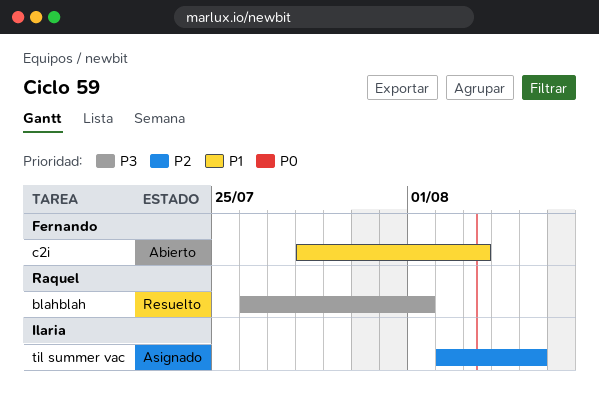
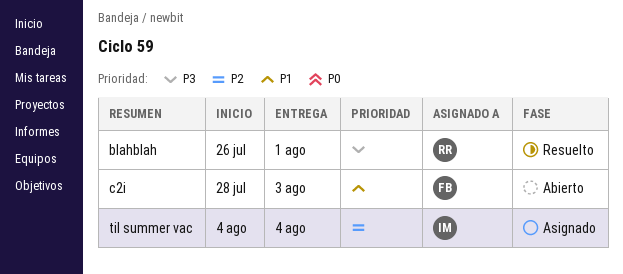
til summer vac, start: Aug 2 -> Aug 4
til summer vac, due: Aug 5 -> Aug 4

